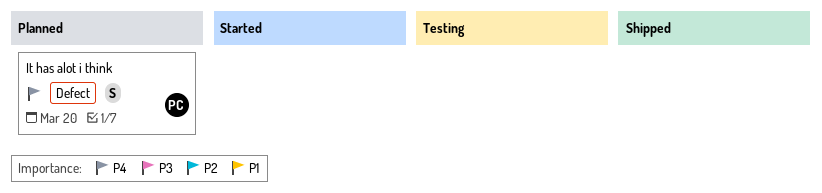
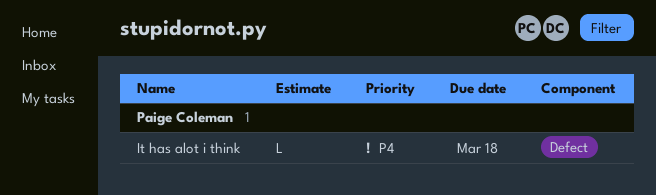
It has alot i think, estimate: S -> L
It has alot i think, due: Mar 20 -> Mar 18

